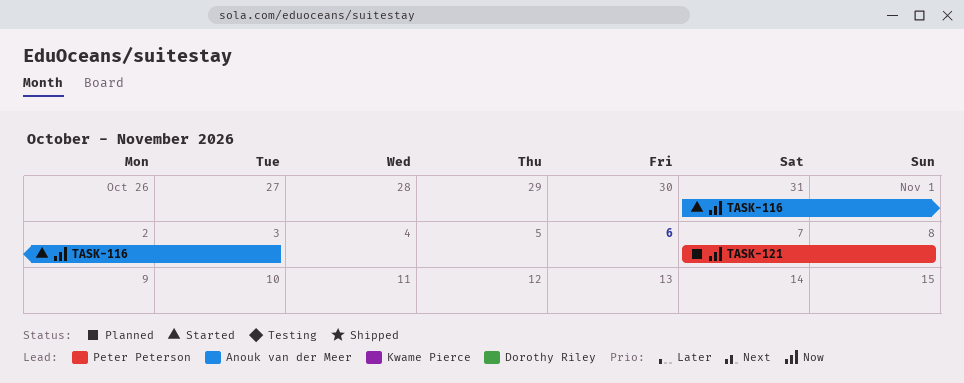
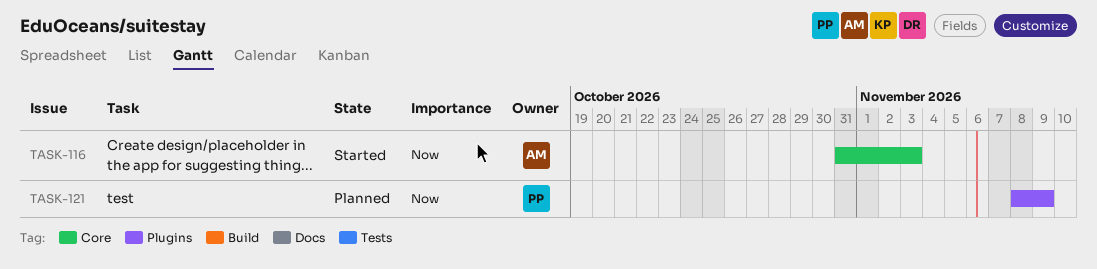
TASK-121, start: Nov 7 -> Nov 8
TASK-121, due: Nov 8 -> Nov 9

